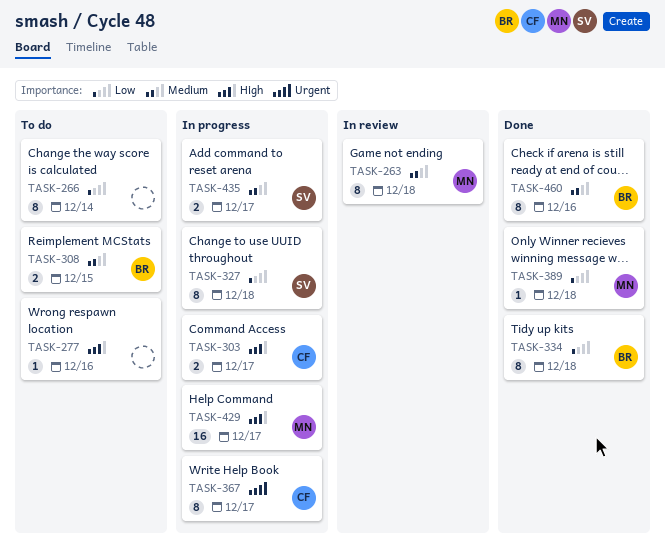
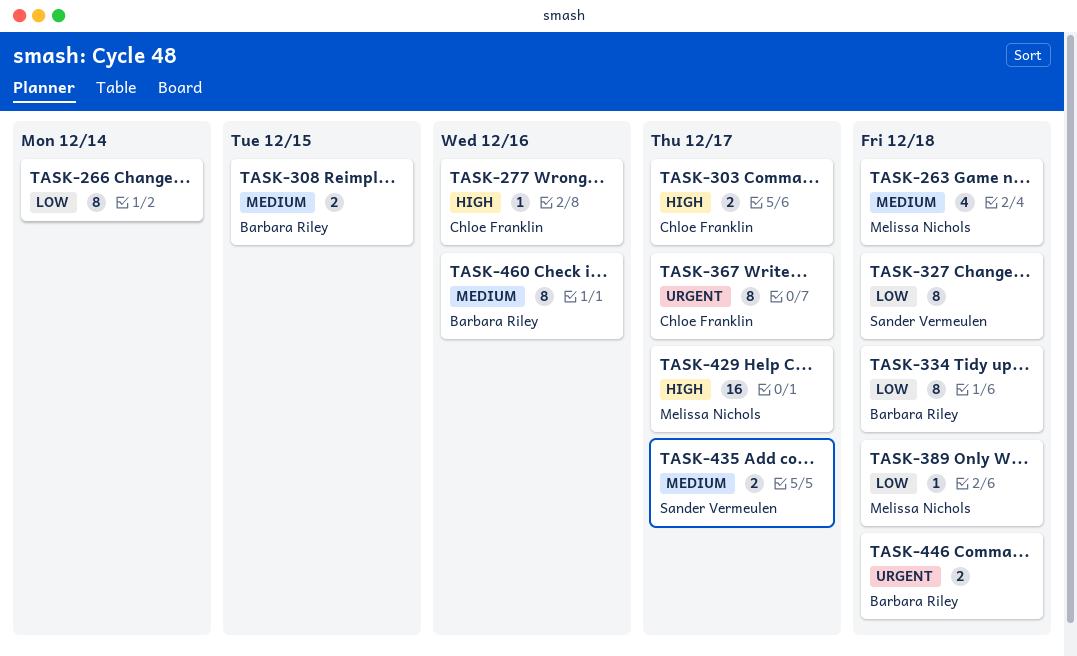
TASK-263, estimate: 8 -> 4
TASK-277, owner: none -> Chloe Franklin
TASK-446: none -> present

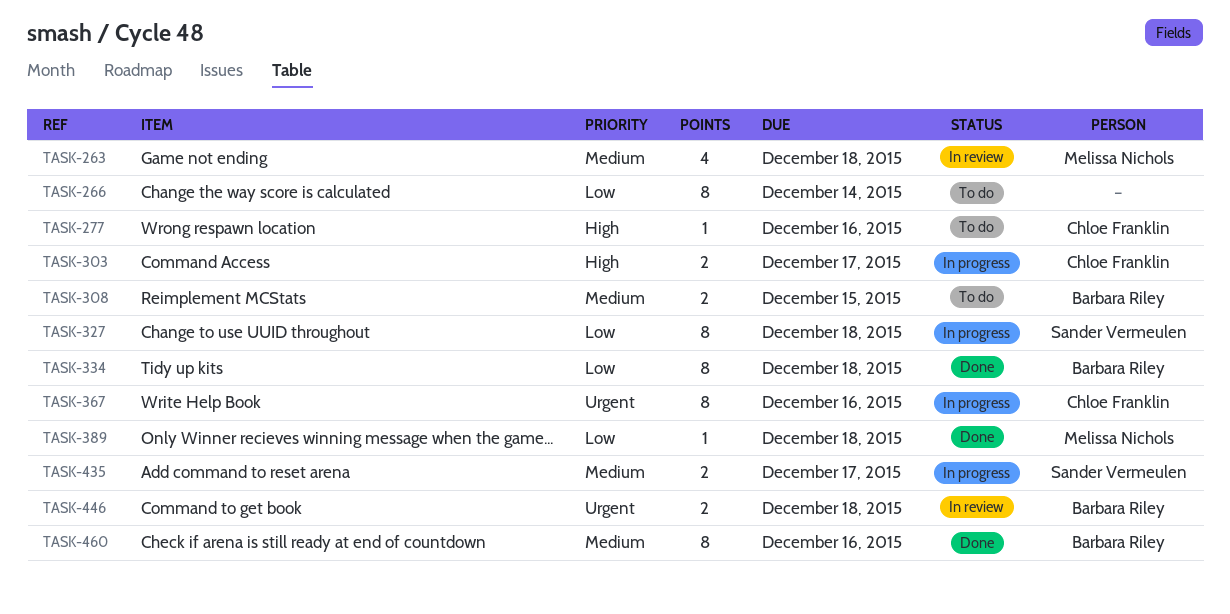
TASK-367, due: Dec 17 -> Dec 16
TASK-429: present -> none

